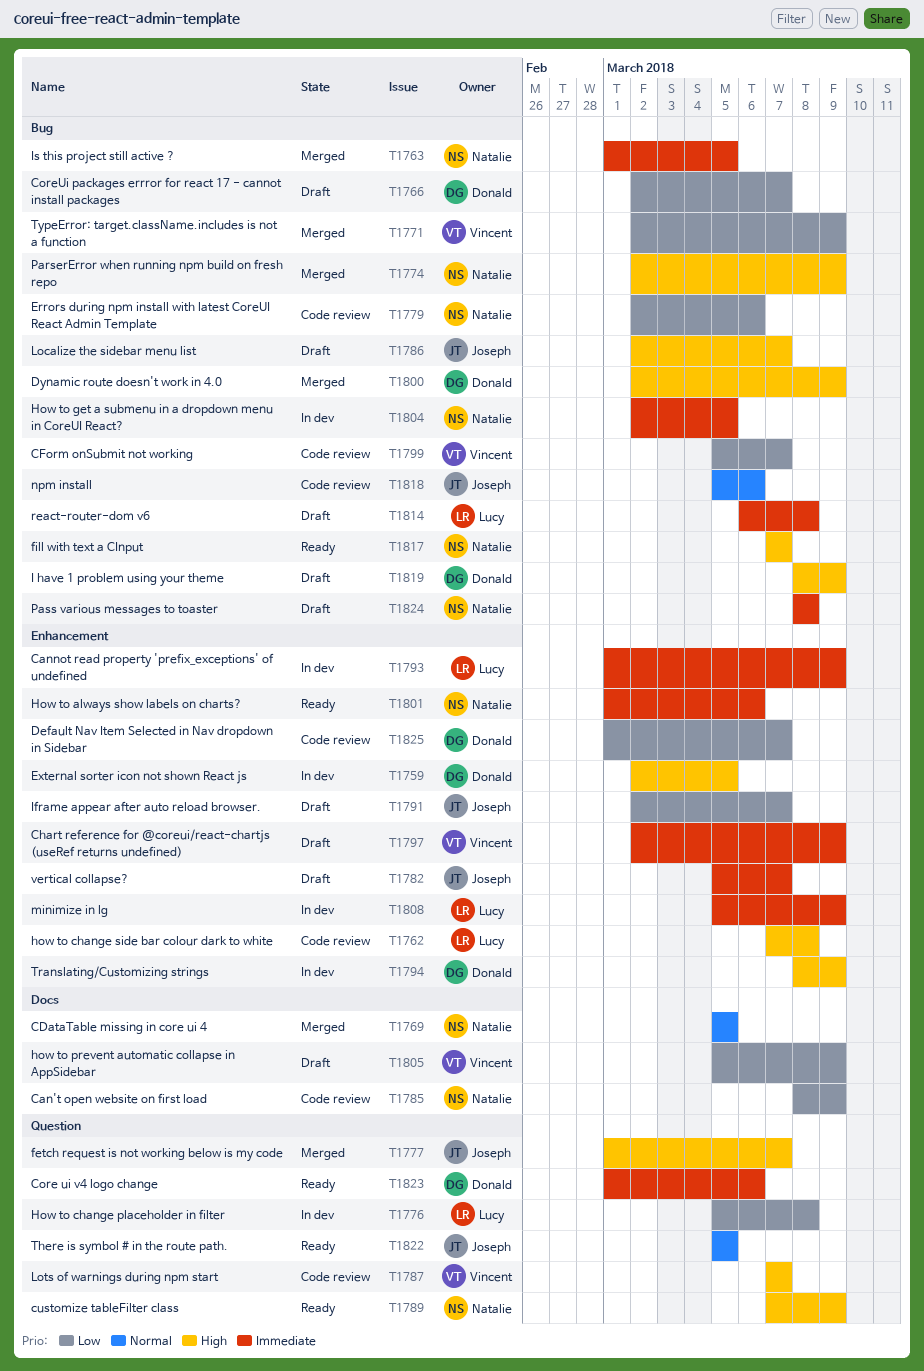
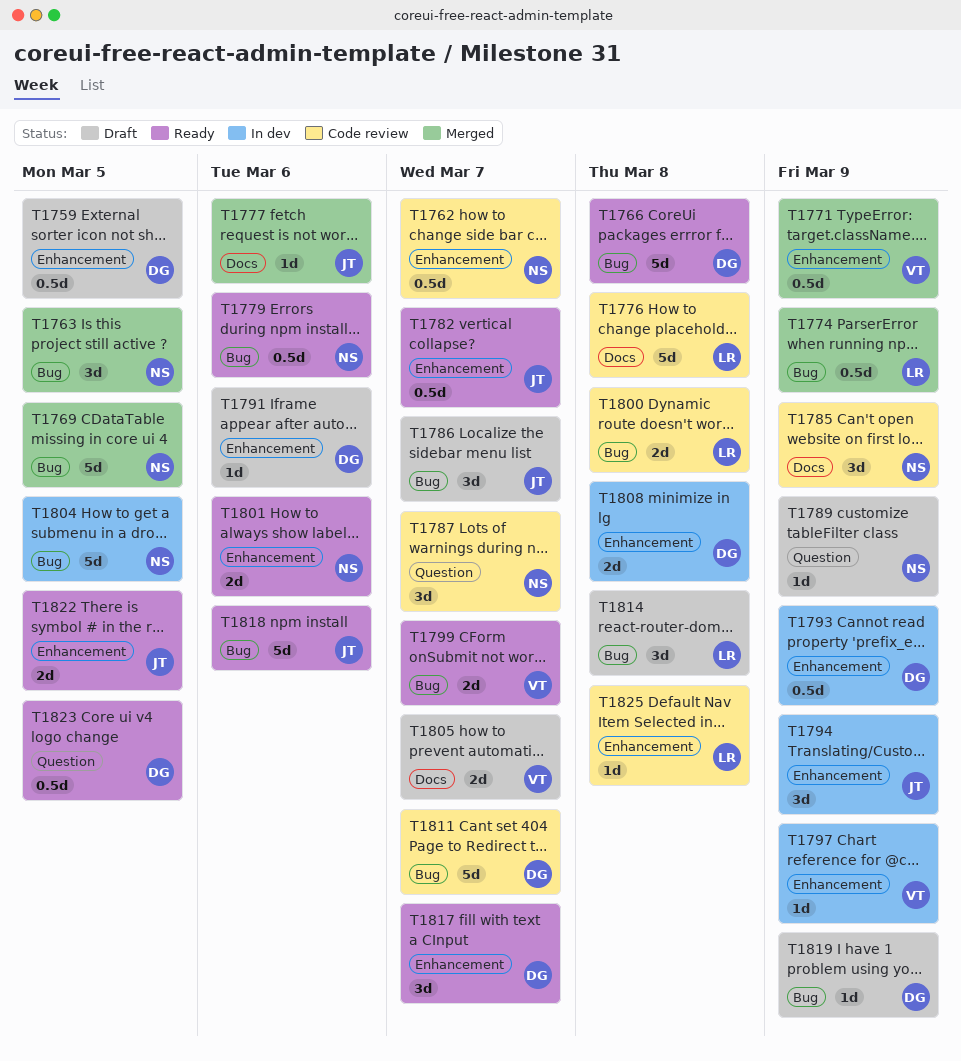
T1759, status: In dev -> Draft
T1762, owner: Lucy -> Natalie
T1762, due: Mar 8 -> Mar 7
T1766, status: Draft -> Ready
T1766, due: Mar 7 -> Mar 8
T1769, label: Docs -> Bug
T1771, label: Bug -> Enhancement
T1774, owner: Natalie -> Lucy
T1776, status: In dev -> Code review
T1776, label: Question -> Docs
T1777, label: Question -> Docs
T1777, due: Mar 7 -> Mar 6
T1779, status: Code review -> Ready
T1782, status: Draft -> Ready
T1787, owner: Vincent -> Natalie
T1789, status: Ready -> Draft
T1791, owner: Joseph -> Donald
T1791, due: Mar 7 -> Mar 6
T1793, owner: Lucy -> Donald
T1794, owner: Donald -> Joseph
T1797, status: Draft -> In dev
T1799, status: Code review -> Ready
T1800, status: Merged -> Code review
T1800, owner: Donald -> Lucy
T1800, due: Mar 9 -> Mar 8
T1805, due: Mar 9 -> Mar 7
T1808, owner: Lucy -> Donald
T1808, due: Mar 9 -> Mar 8
T1811: none -> present
T1817, owner: Natalie -> Donald
T1817, label: Bug -> Enhancement
T1818, status: Code review -> Ready
T1822, label: Question -> Enhancement
T1823, due: Mar 6 -> Mar 5
T1824: present -> none
T1825, owner: Donald -> Lucy
T1825, due: Mar 7 -> Mar 8

